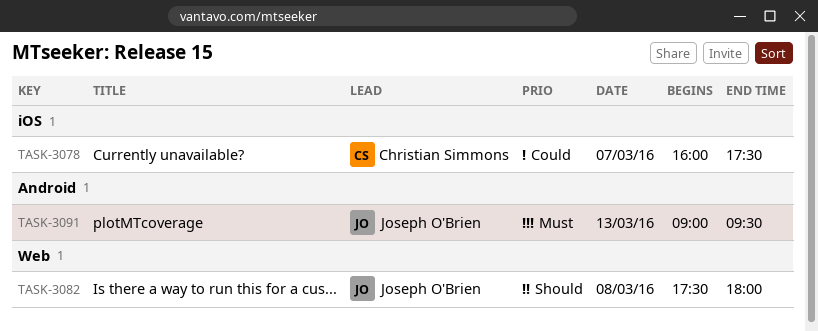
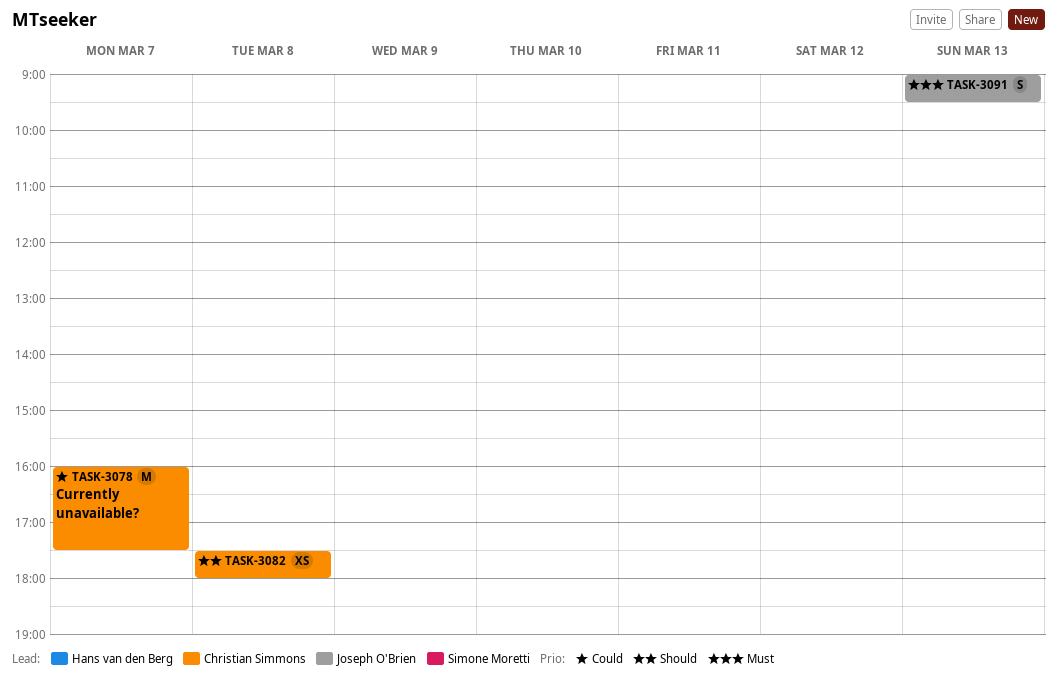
TASK-3082, owner: Joseph O'Brien -> Christian Simmons

